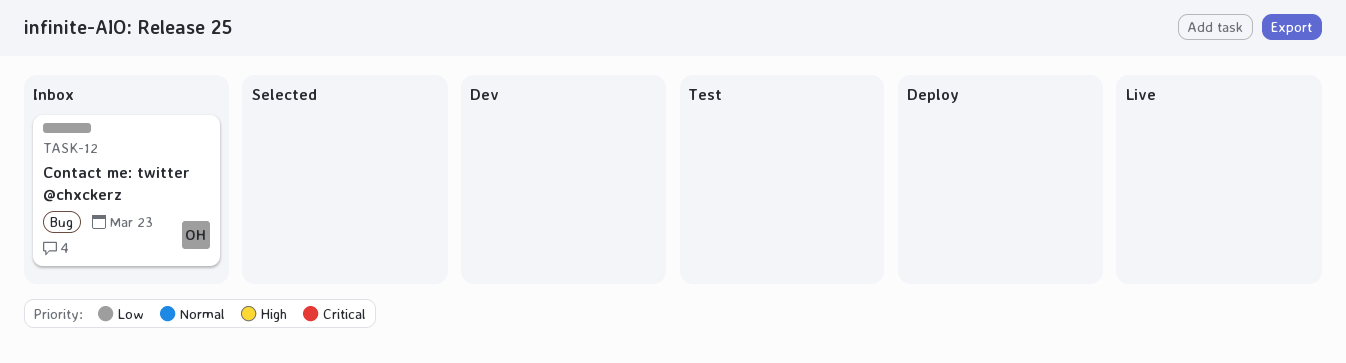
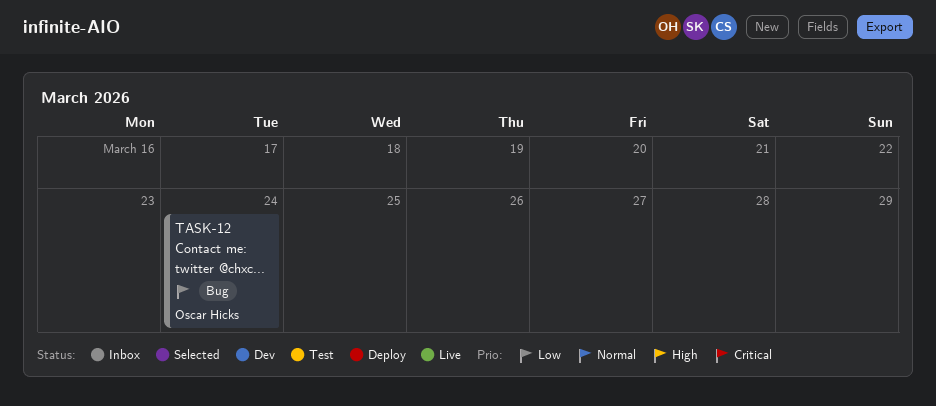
TASK-12, due: Mar 23 -> Mar 24

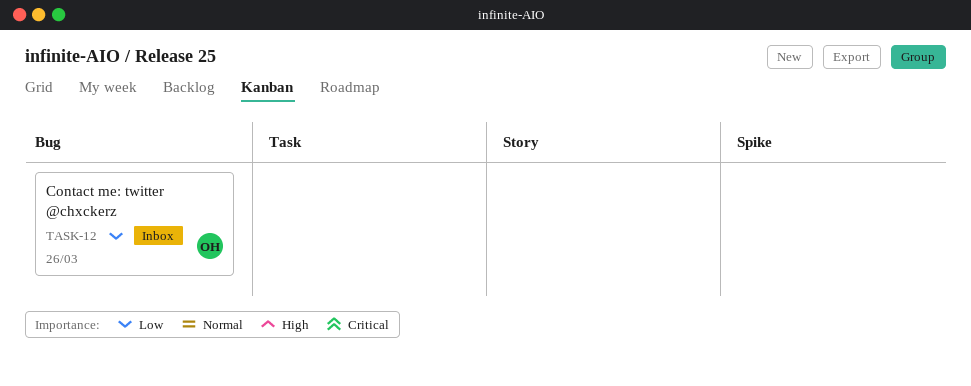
TASK-12, due: Mar 24 -> Mar 26

